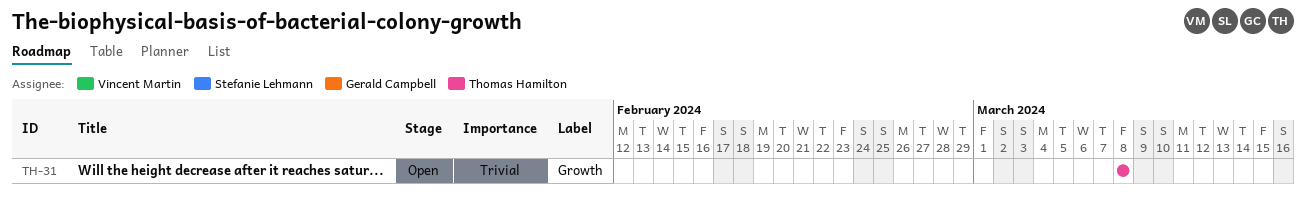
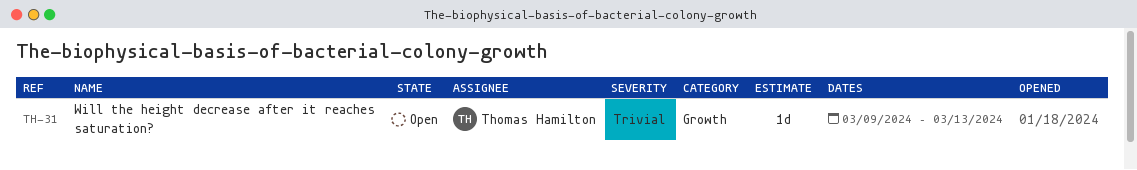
TH-31, start: Mar 8 -> Mar 9
TH-31, due: Mar 8 -> Mar 13

